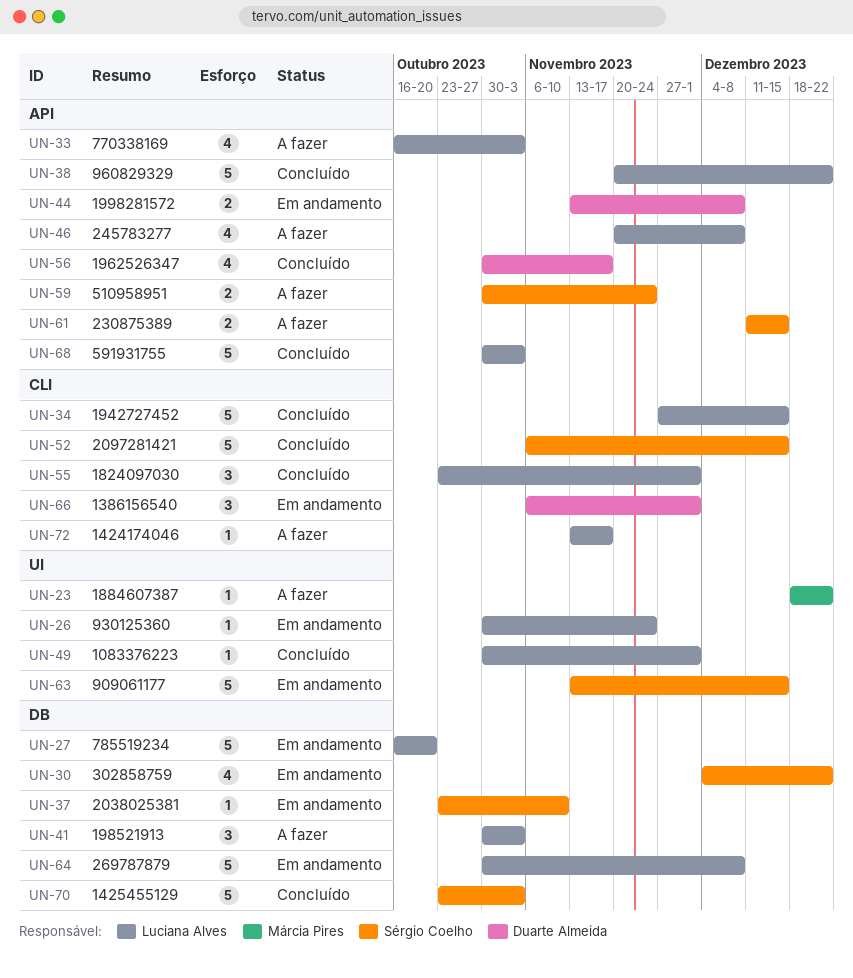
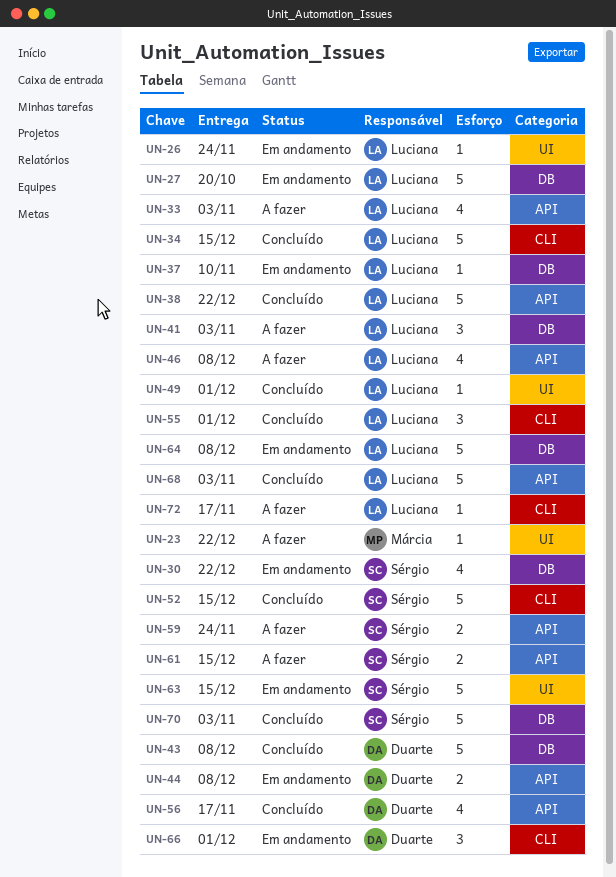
UN-37, owner: Sérgio Coelho -> Luciana Alves
UN-43: none -> present

